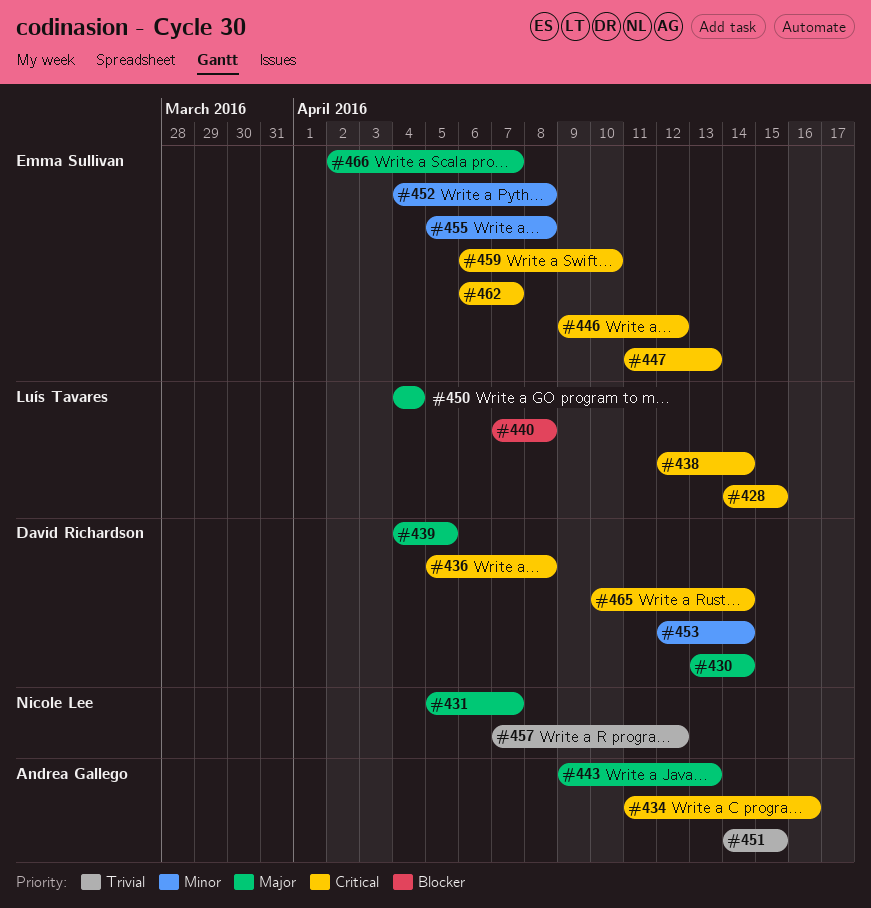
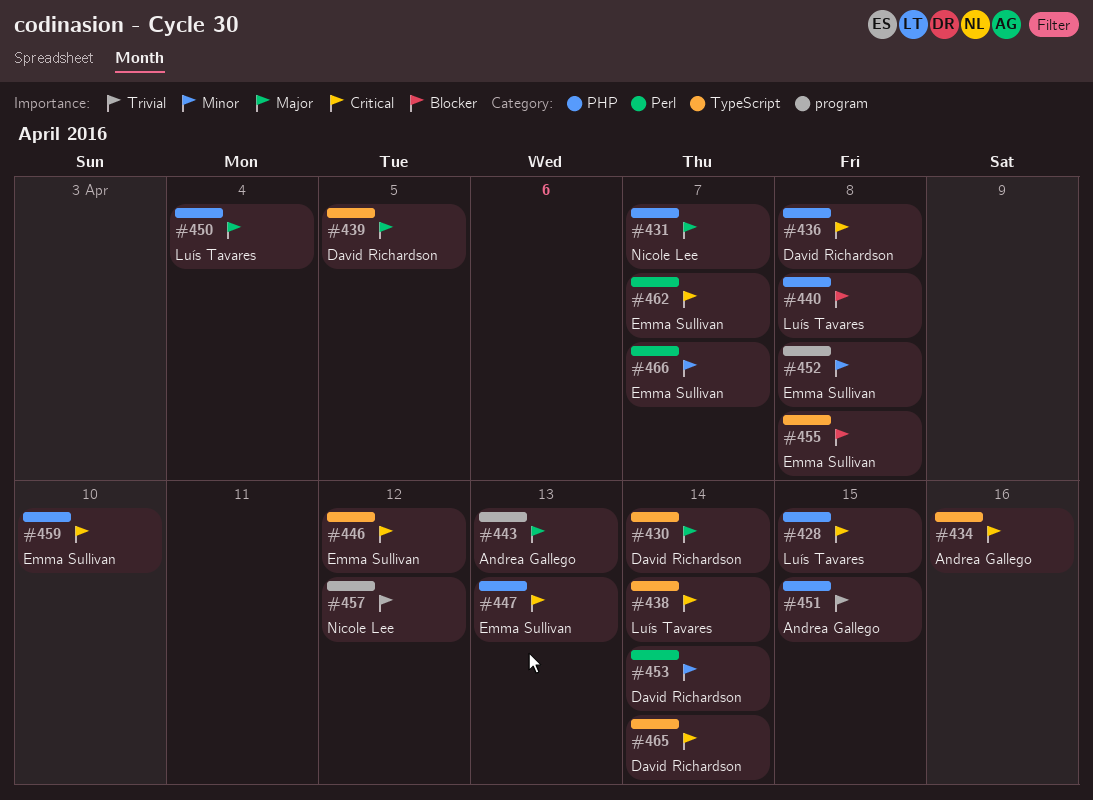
#455, priority: Minor -> Blocker
#466, priority: Major -> Minor

